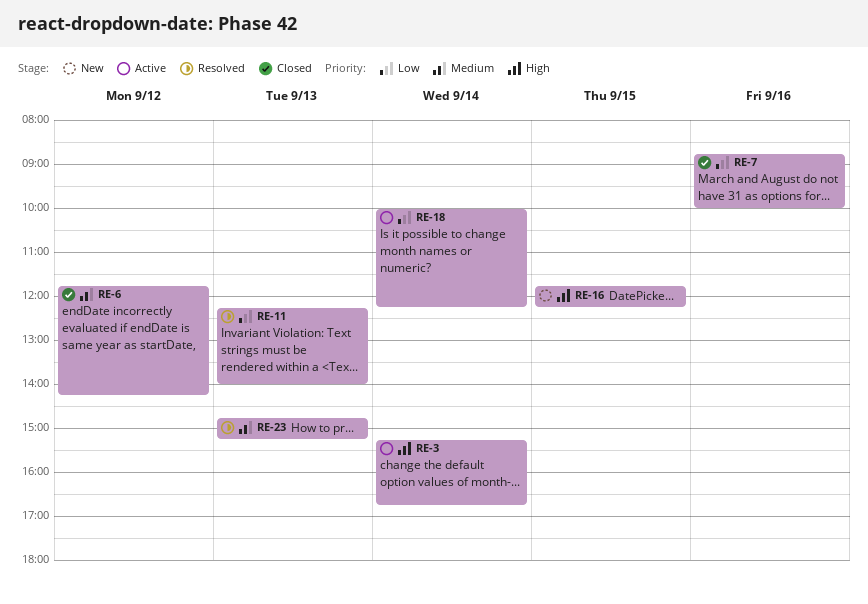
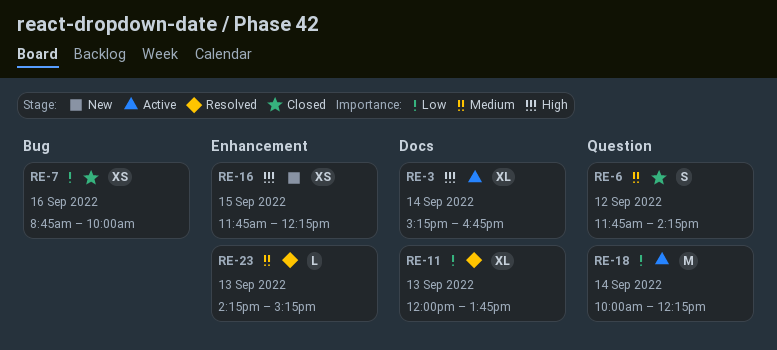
RE-11, begins: 12:15 -> 12:00
RE-11, ends: 14:00 -> 13:45
RE-23, begins: 14:45 -> 14:15

